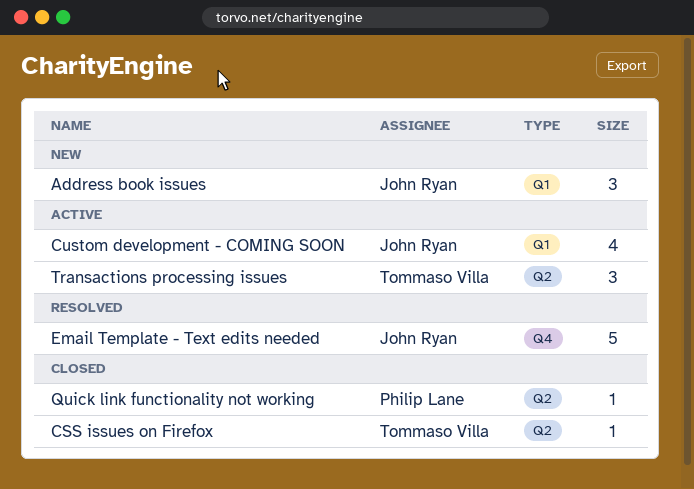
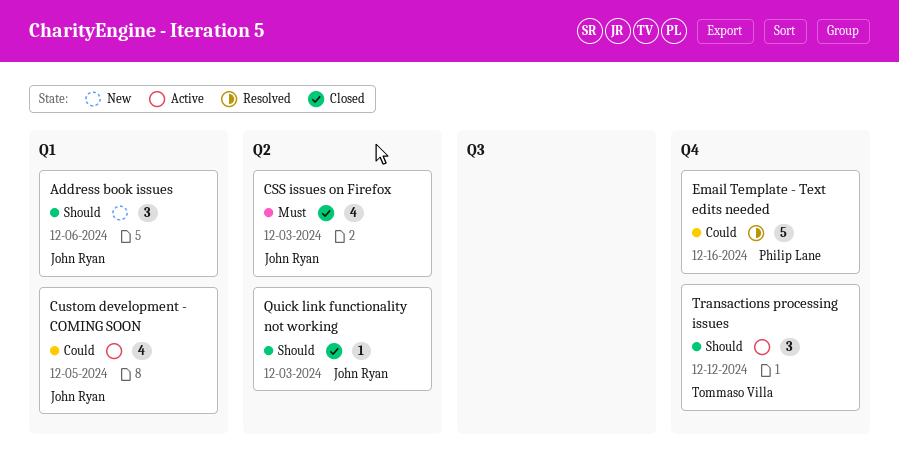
CSS issues on Firefox, owner: Tommaso Villa -> John Ryan
CSS issues on Firefox, estimate: 1 -> 4
Email Template - Text edits needed, owner: John Ryan -> Philip Lane
Quick link functionality not working, owner: Philip Lane -> John Ryan
Transactions processing issues, label: Q2 -> Q4

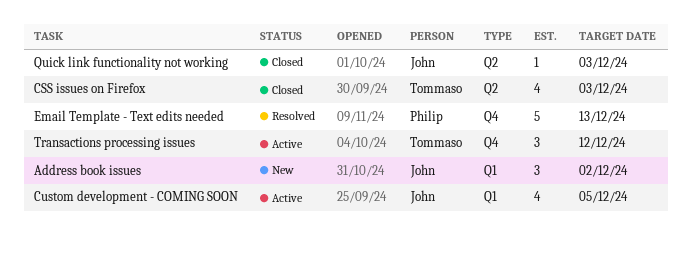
Address book issues, due: Dec 6 -> Dec 2
CSS issues on Firefox, owner: John Ryan -> Tommaso Villa
Email Template - Text edits needed, due: Dec 16 -> Dec 13

